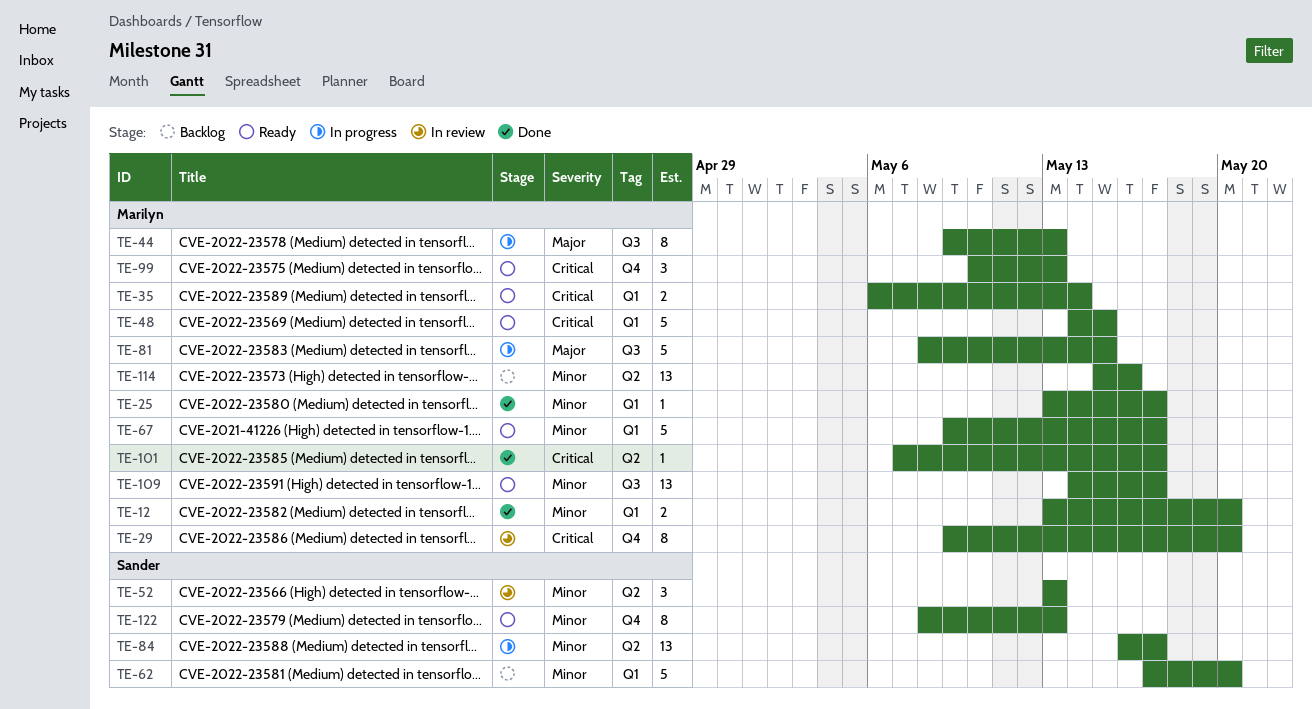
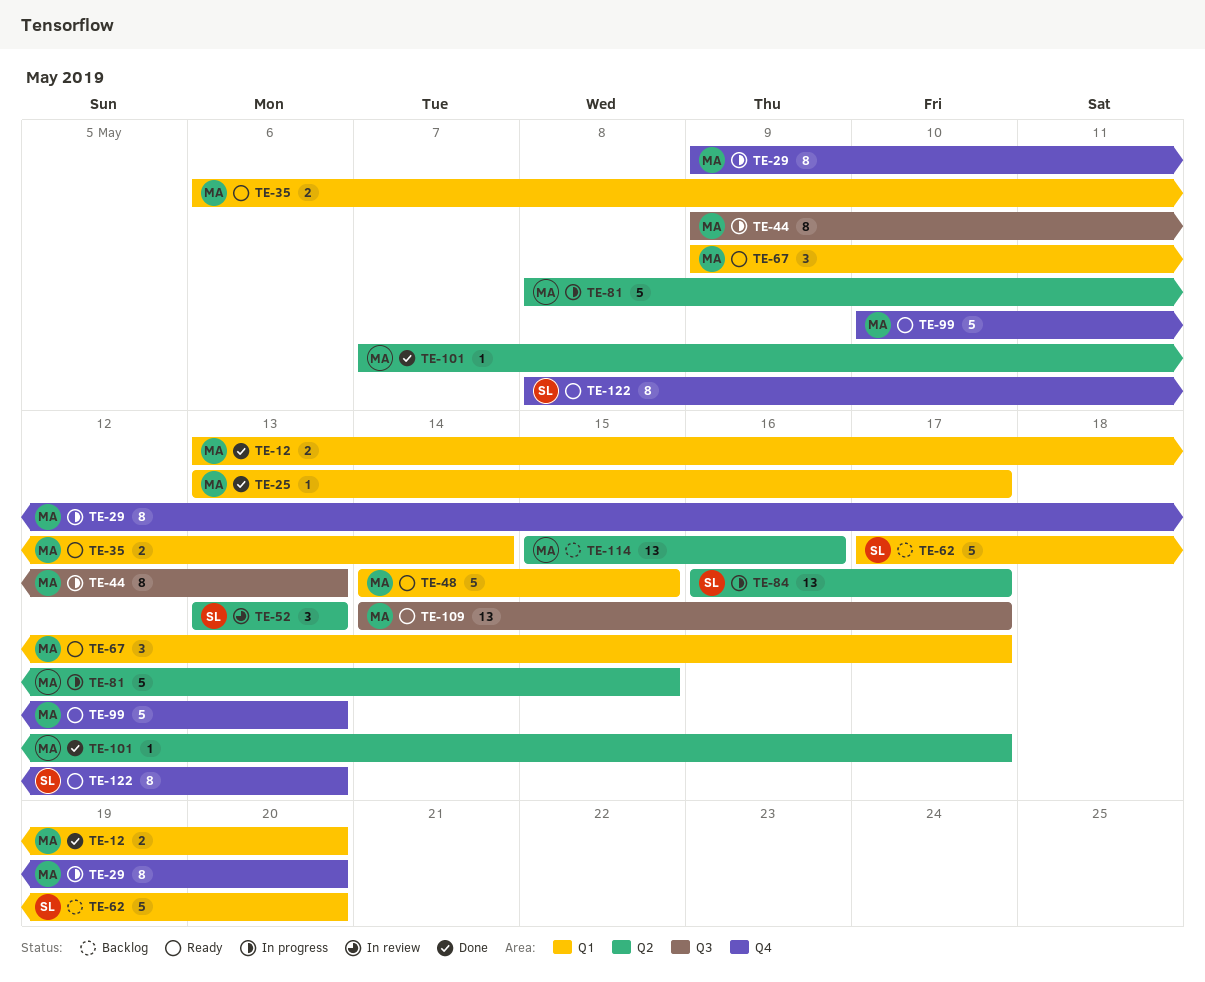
TE-29, status: In review -> In progress
TE-67, estimate: 5 -> 3
TE-81, label: Q3 -> Q2
TE-99, estimate: 3 -> 5

